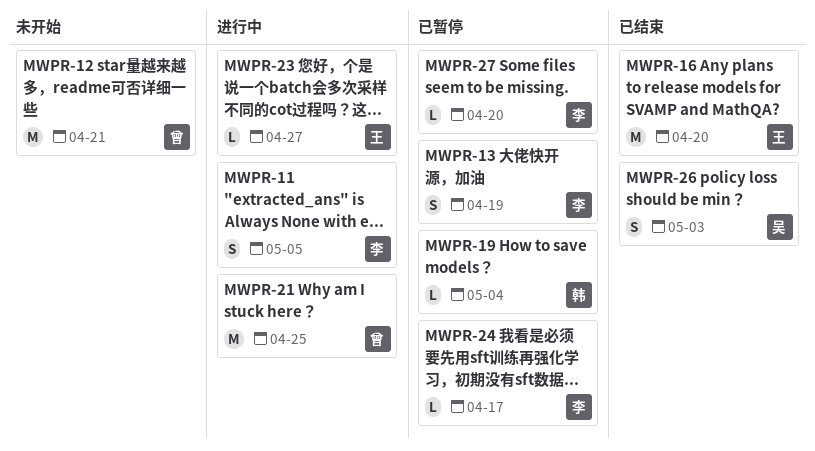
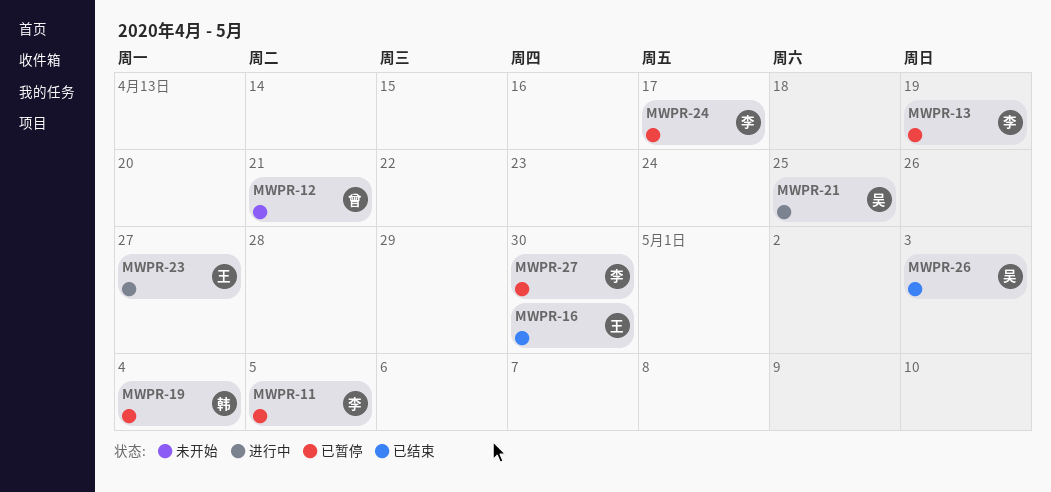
MWPR-11, status: 进行中 -> 已暂停
MWPR-16, due: Apr 20 -> Apr 30
MWPR-21, owner: 曾 -> 吴
MWPR-27, due: Apr 20 -> Apr 30

